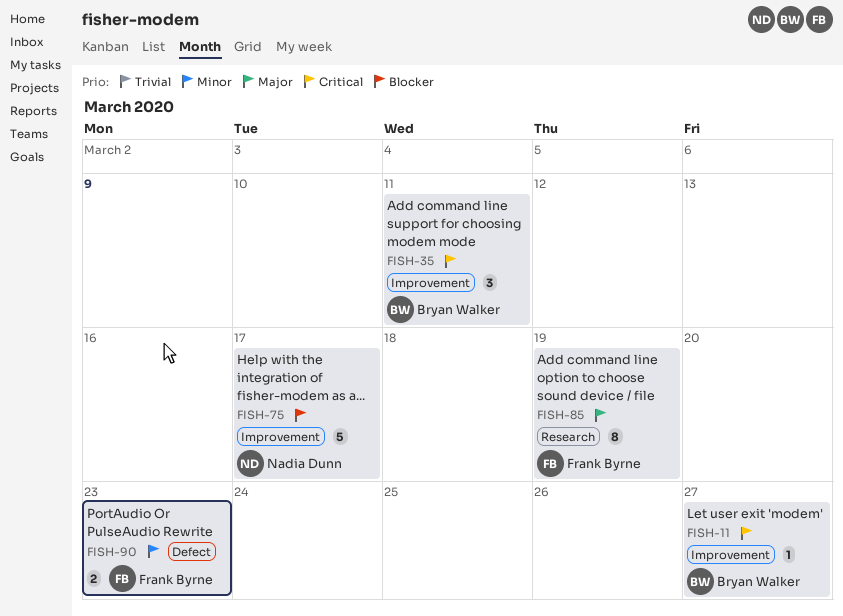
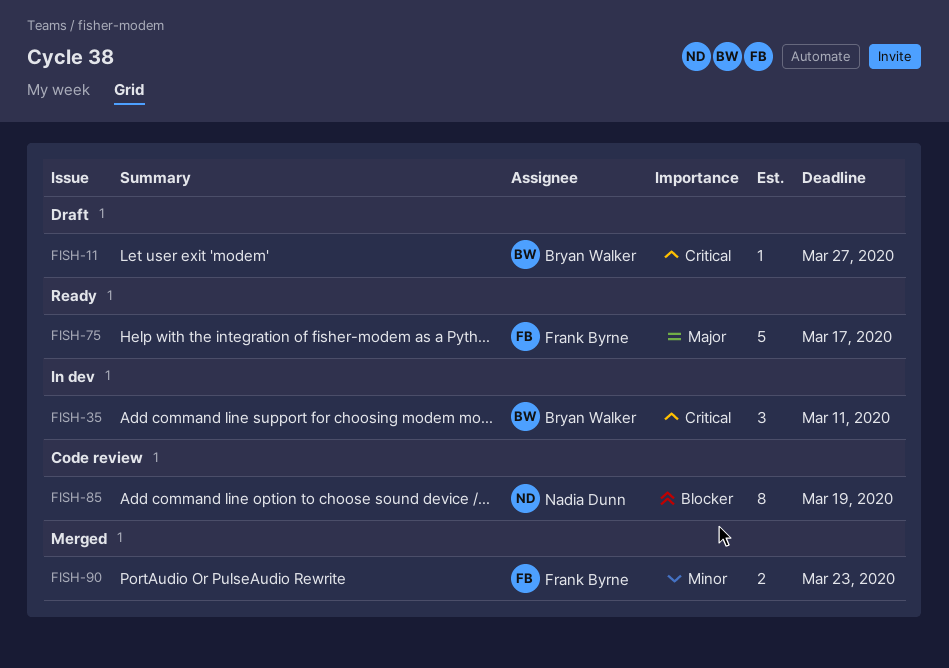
FISH-75, owner: Nadia Dunn -> Frank Byrne
FISH-75, priority: Blocker -> Major
FISH-85, owner: Frank Byrne -> Nadia Dunn
FISH-85, priority: Major -> Blocker

